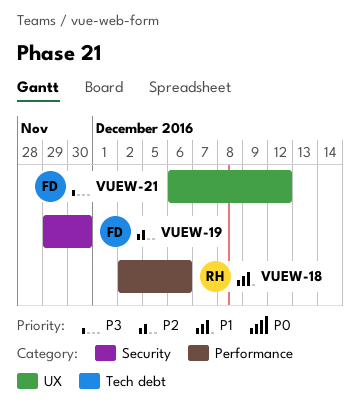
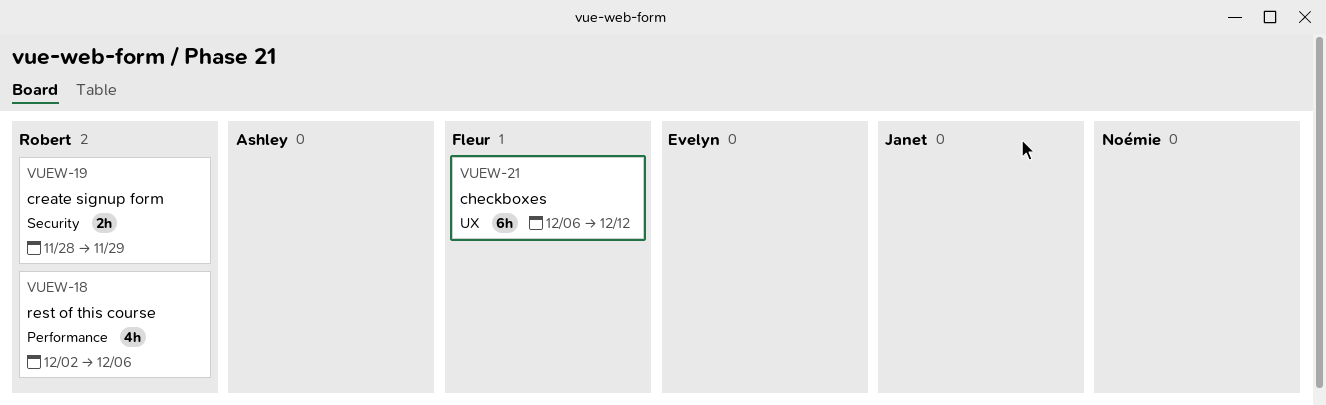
VUEW-19, owner: Fleur -> Robert
VUEW-19, start: Nov 29 -> Nov 28
VUEW-19, due: Nov 30 -> Nov 29

